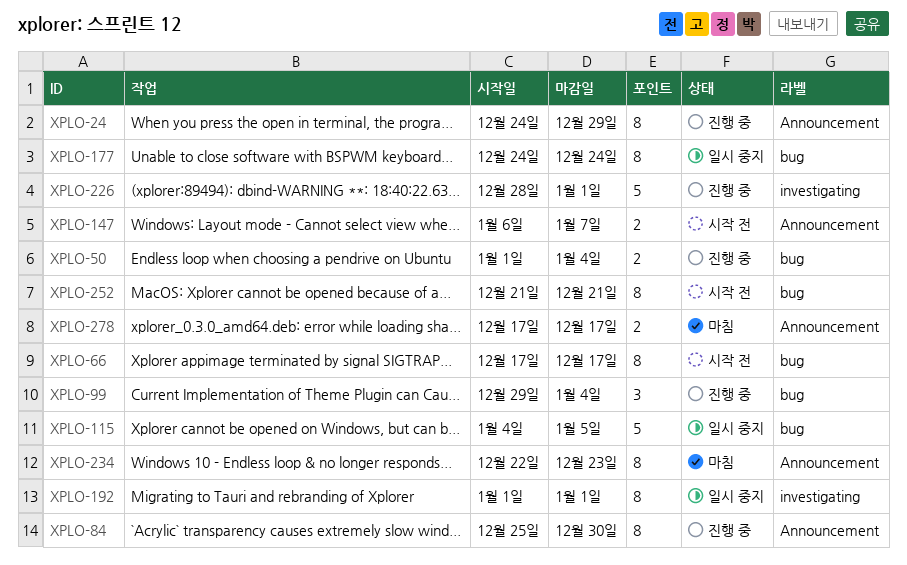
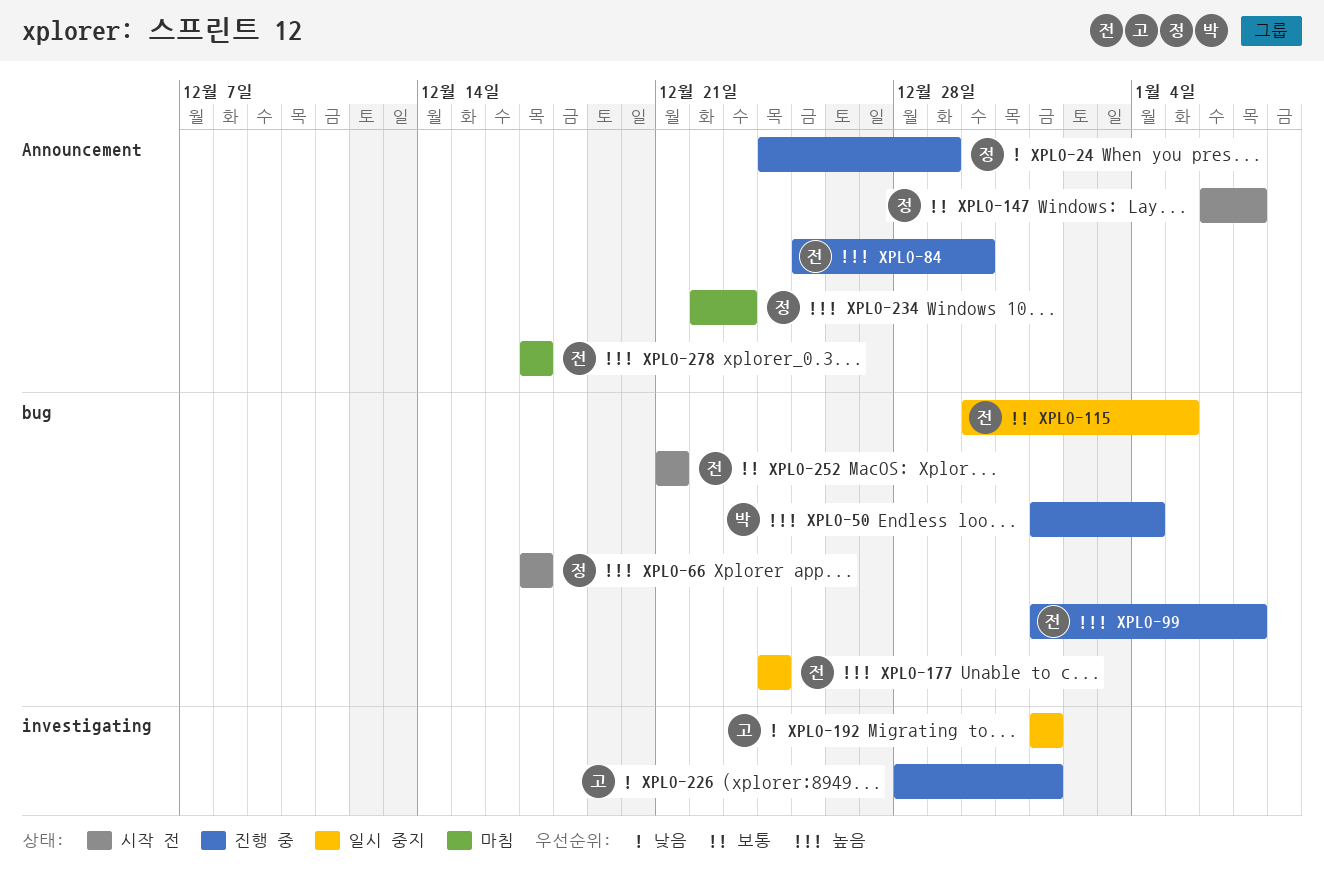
XPLO-99, start: Dec 29 -> Jan 1
XPLO-99, due: Jan 4 -> Jan 7
XPLO-115, start: Jan 4 -> Dec 30

